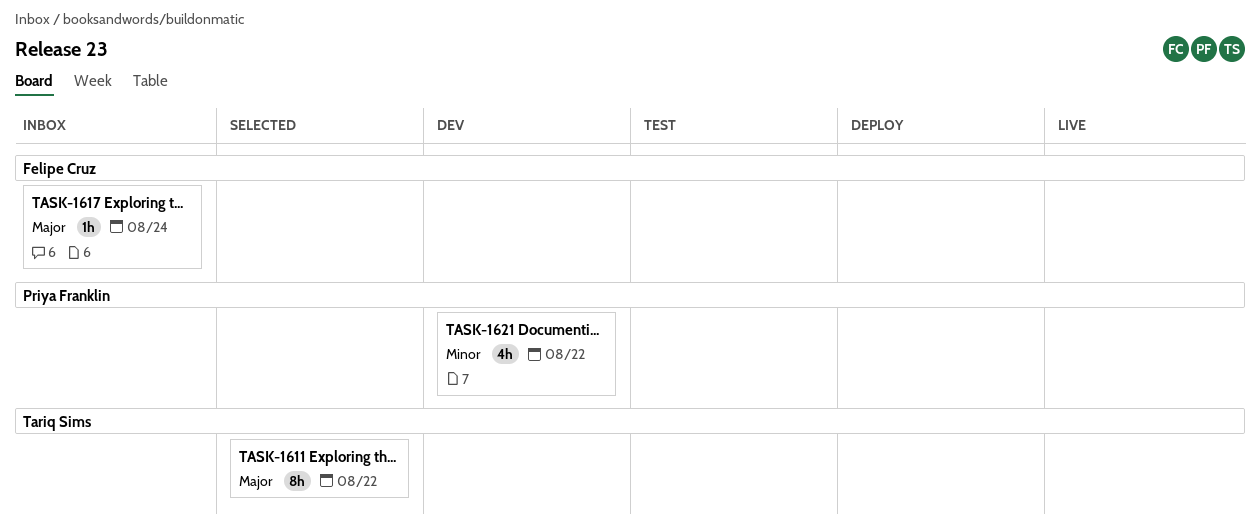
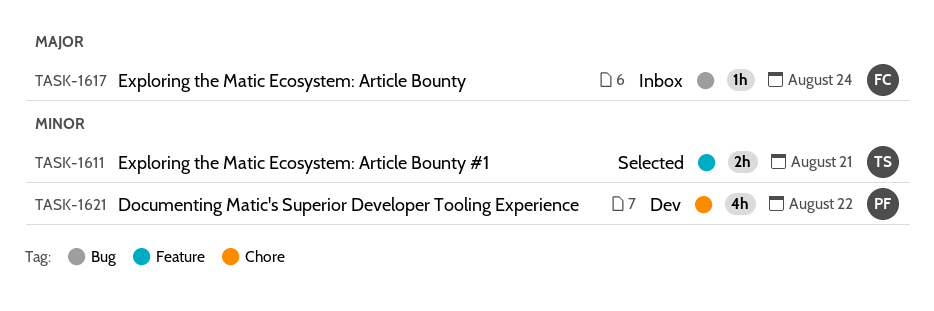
TASK-1611, priority: Major -> Minor
TASK-1611, estimate: 8h -> 2h
TASK-1611, due: Aug 22 -> Aug 21

